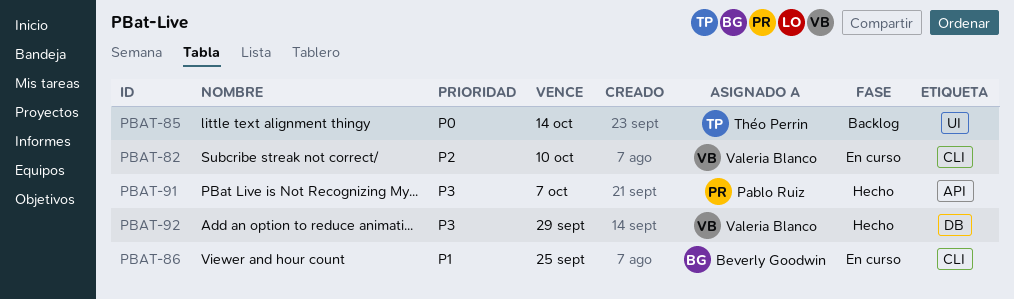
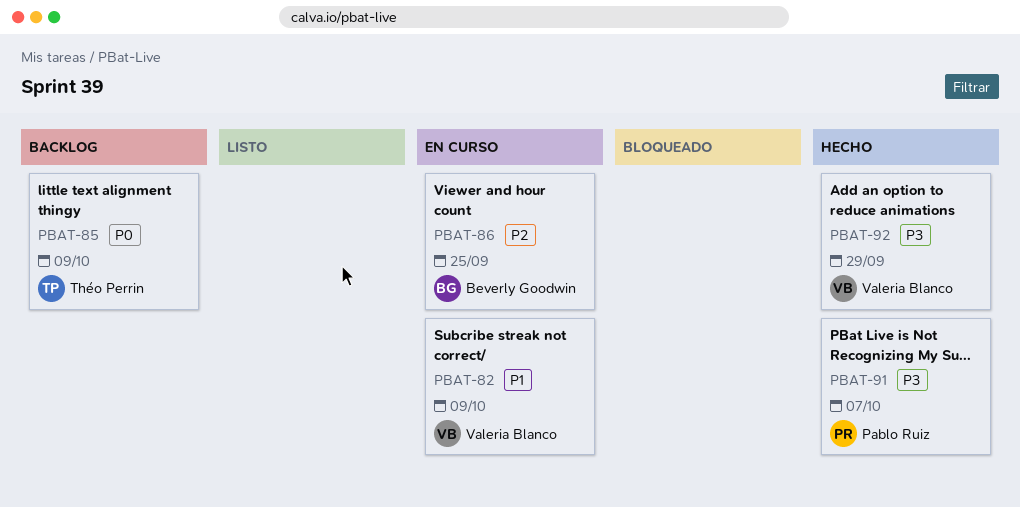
PBAT-82, priority: P2 -> P1
PBAT-82, due: Oct 10 -> Oct 9
PBAT-85, due: Oct 14 -> Oct 9
PBAT-86, priority: P1 -> P2

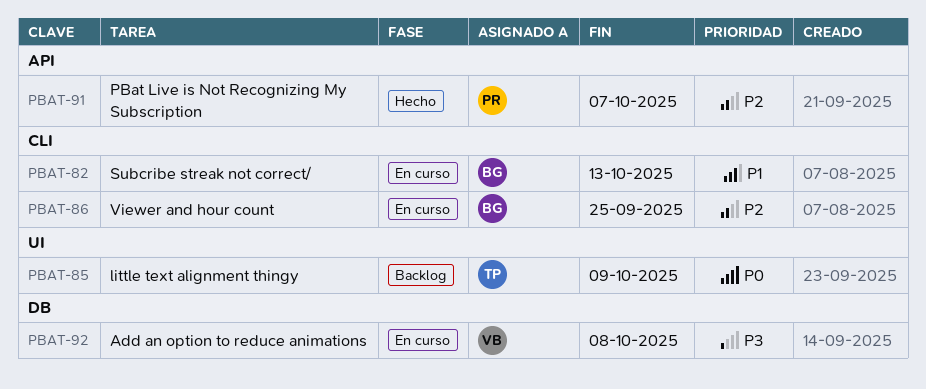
PBAT-82, owner: Valeria Blanco -> Beverly Goodwin
PBAT-82, due: Oct 9 -> Oct 13
PBAT-91, priority: P3 -> P2
PBAT-92, status: Hecho -> En curso
PBAT-92, due: Sep 29 -> Oct 8

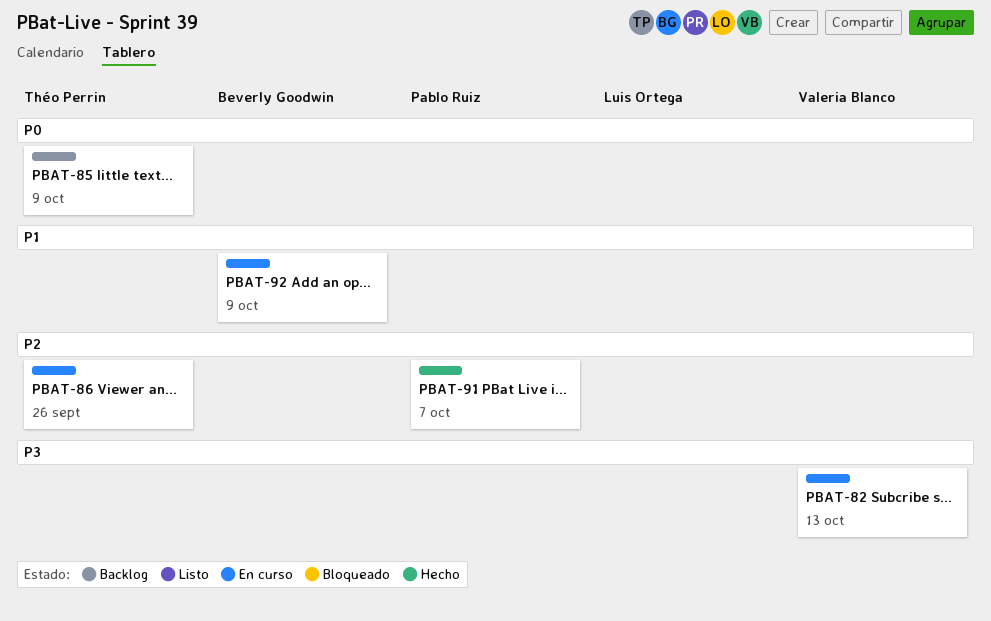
PBAT-82, owner: Beverly Goodwin -> Valeria Blanco
PBAT-82, priority: P1 -> P3
PBAT-86, owner: Beverly Goodwin -> Théo Perrin
PBAT-86, due: Sep 25 -> Sep 26
PBAT-92, owner: Valeria Blanco -> Beverly Goodwin
PBAT-92, priority: P3 -> P1
PBAT-92, due: Oct 8 -> Oct 9

